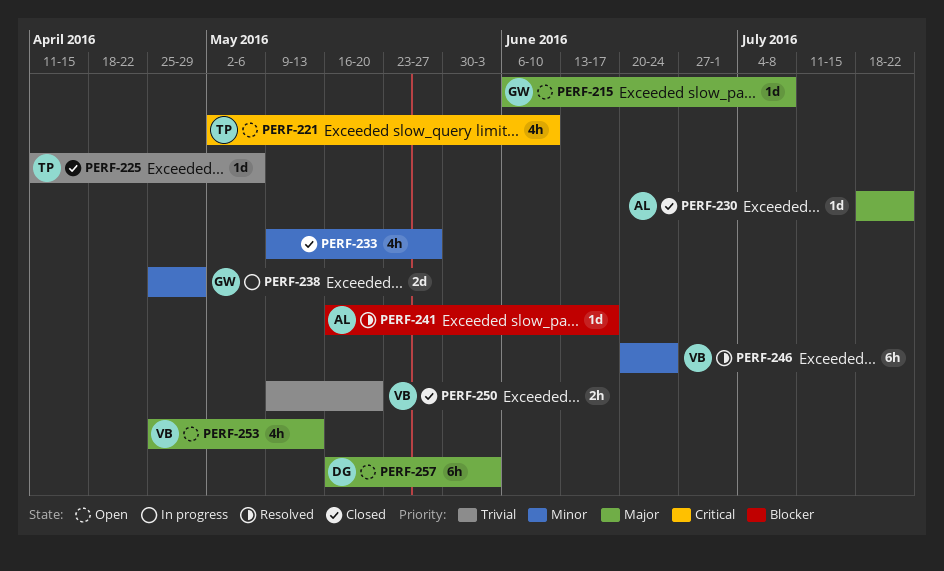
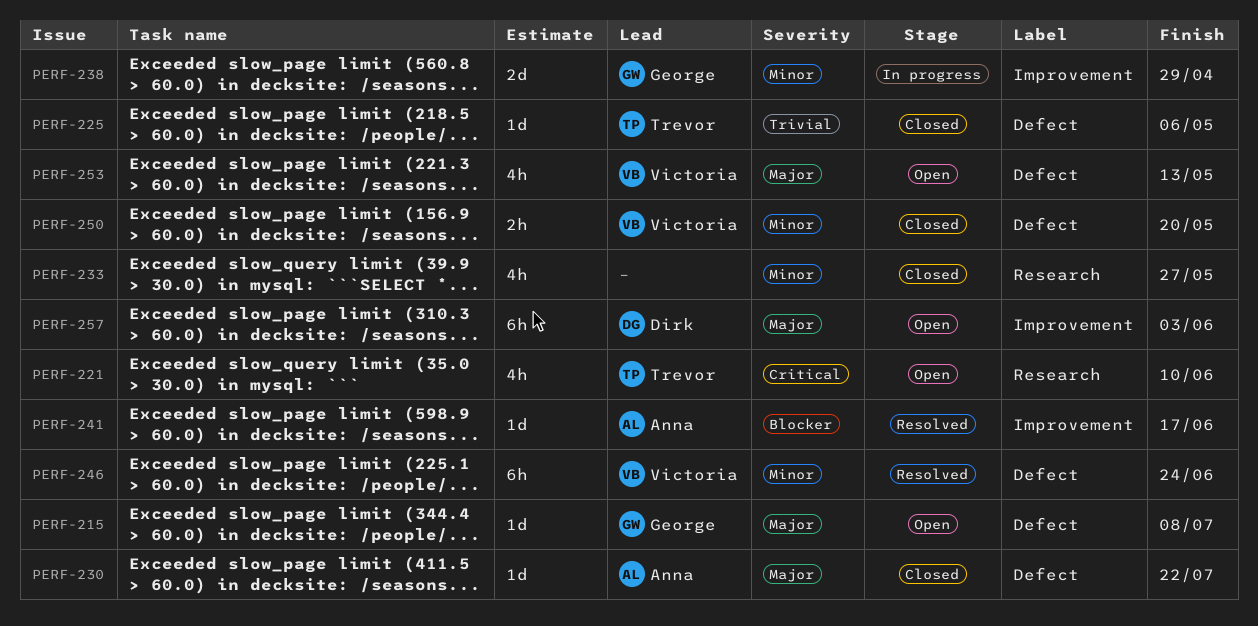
PERF-250, priority: Trivial -> Minor

